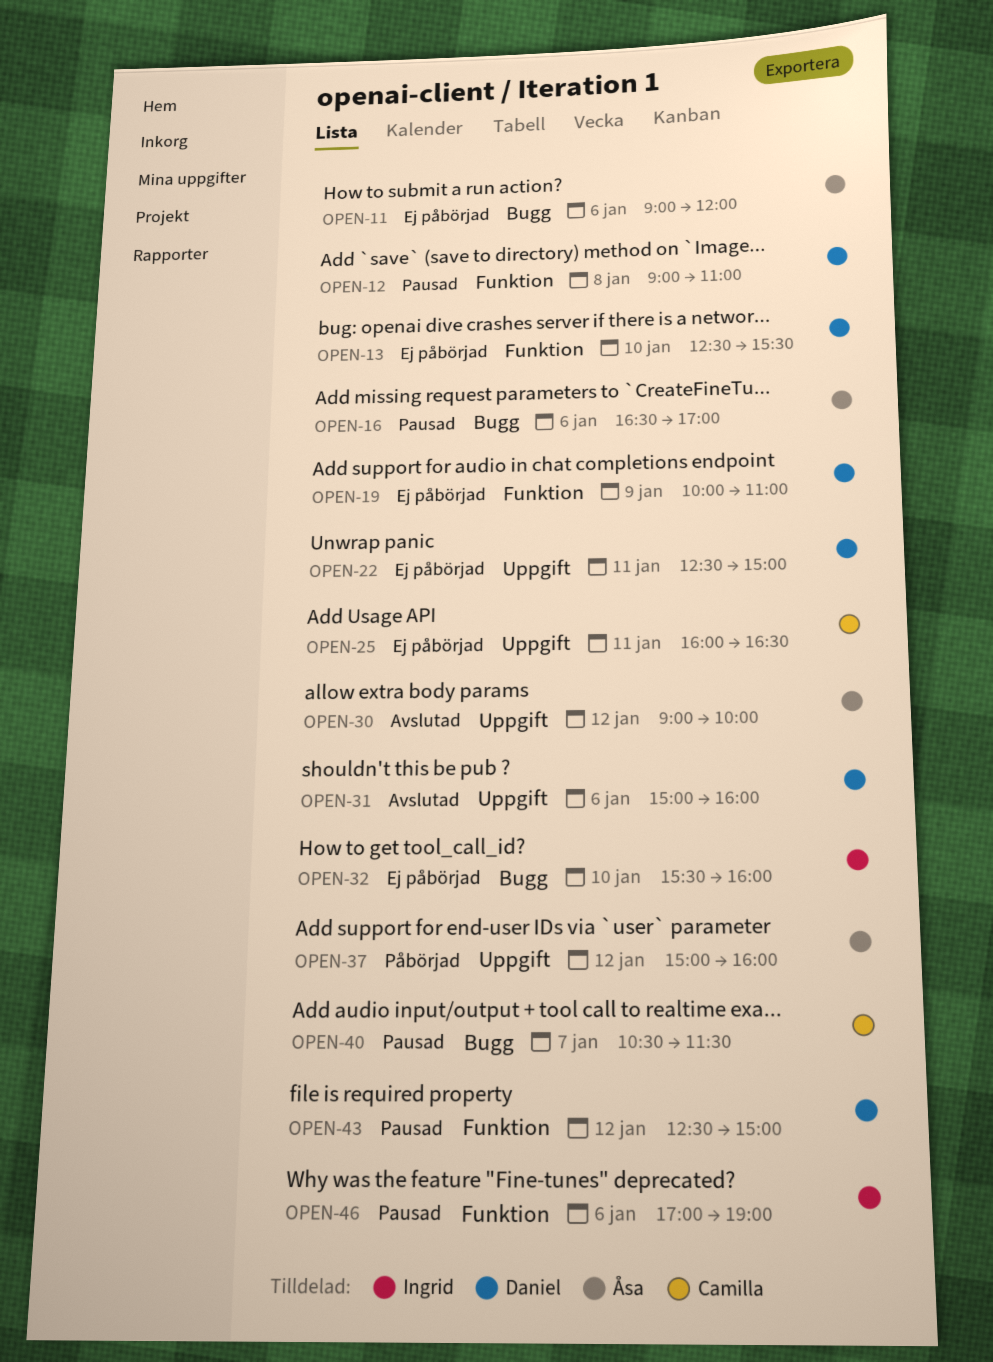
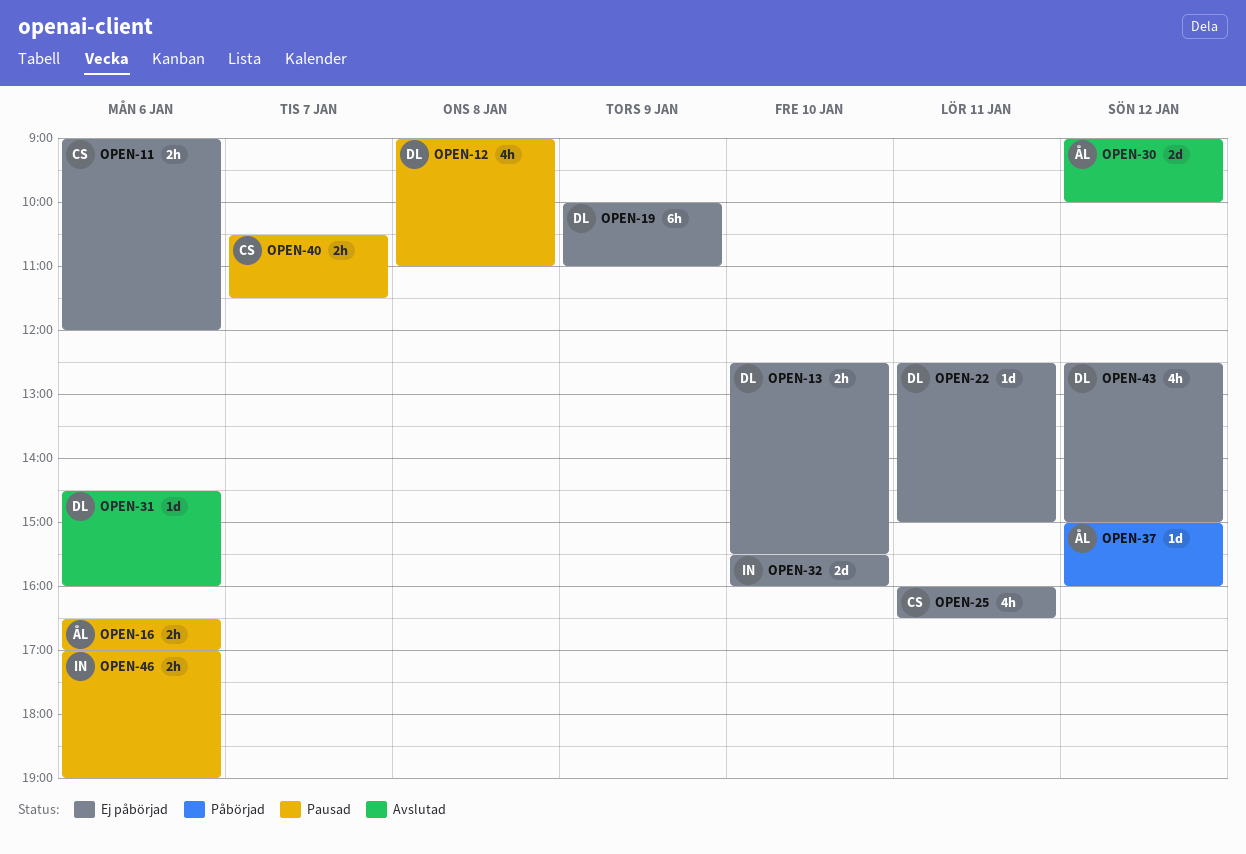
OPEN-11, owner: Åsa -> Camilla
OPEN-31, begins: 15:00 -> 14:30
OPEN-43, status: Pausad -> Ej påbörjad

